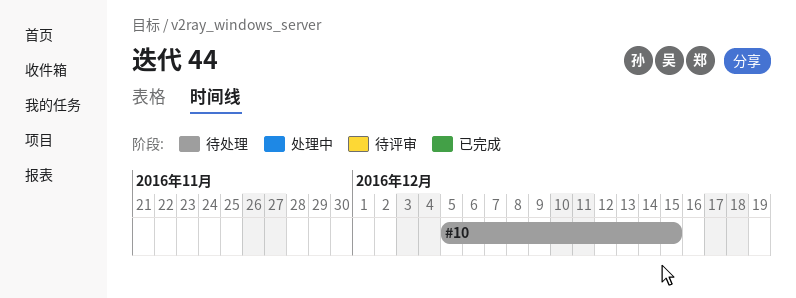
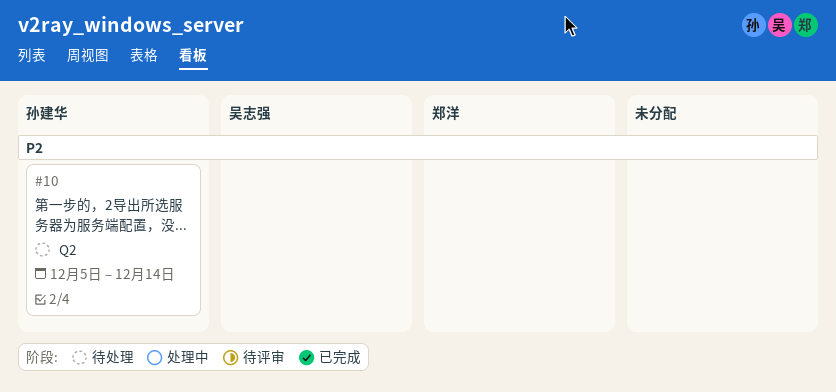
#10, due: Dec 15 -> Dec 14

